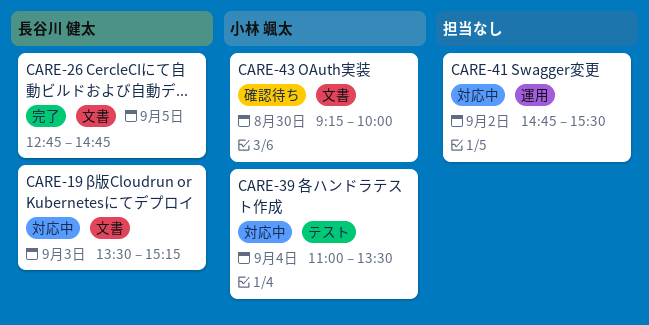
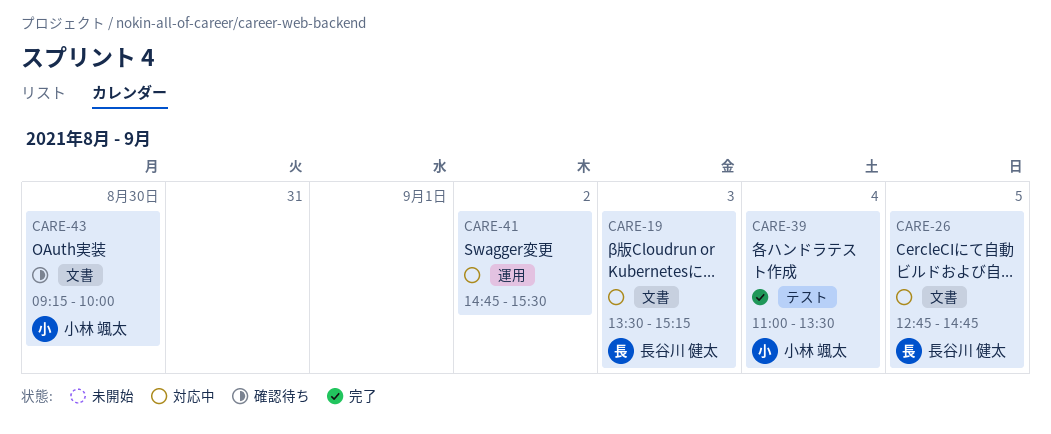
CARE-26, status: 完了 -> 対応中
CARE-39, status: 対応中 -> 完了

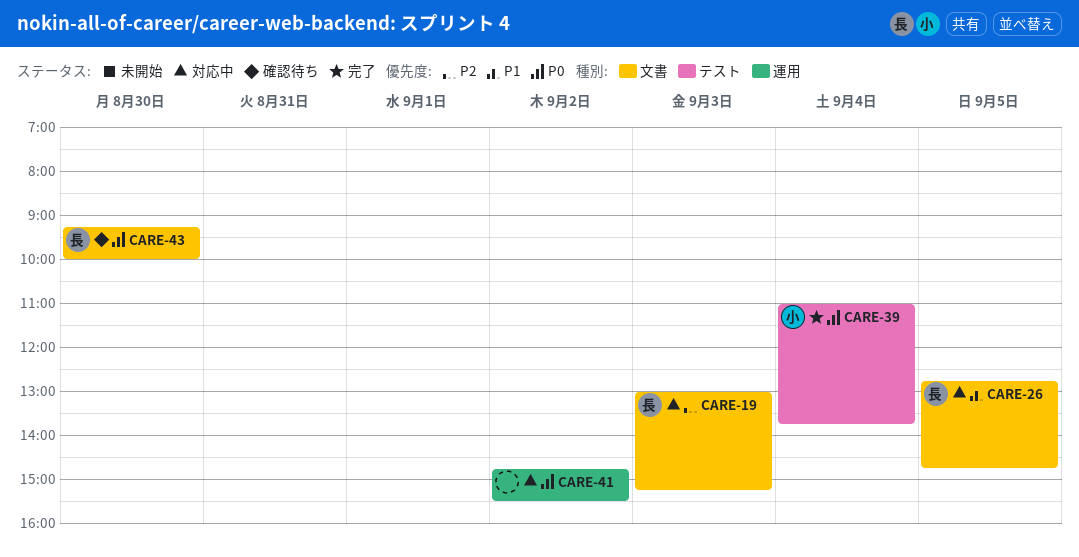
CARE-19, begins: 13:30 -> 13:00
CARE-39, ends: 13:30 -> 13:45
CARE-43, owner: 小林 颯太 -> 長谷川 健太

